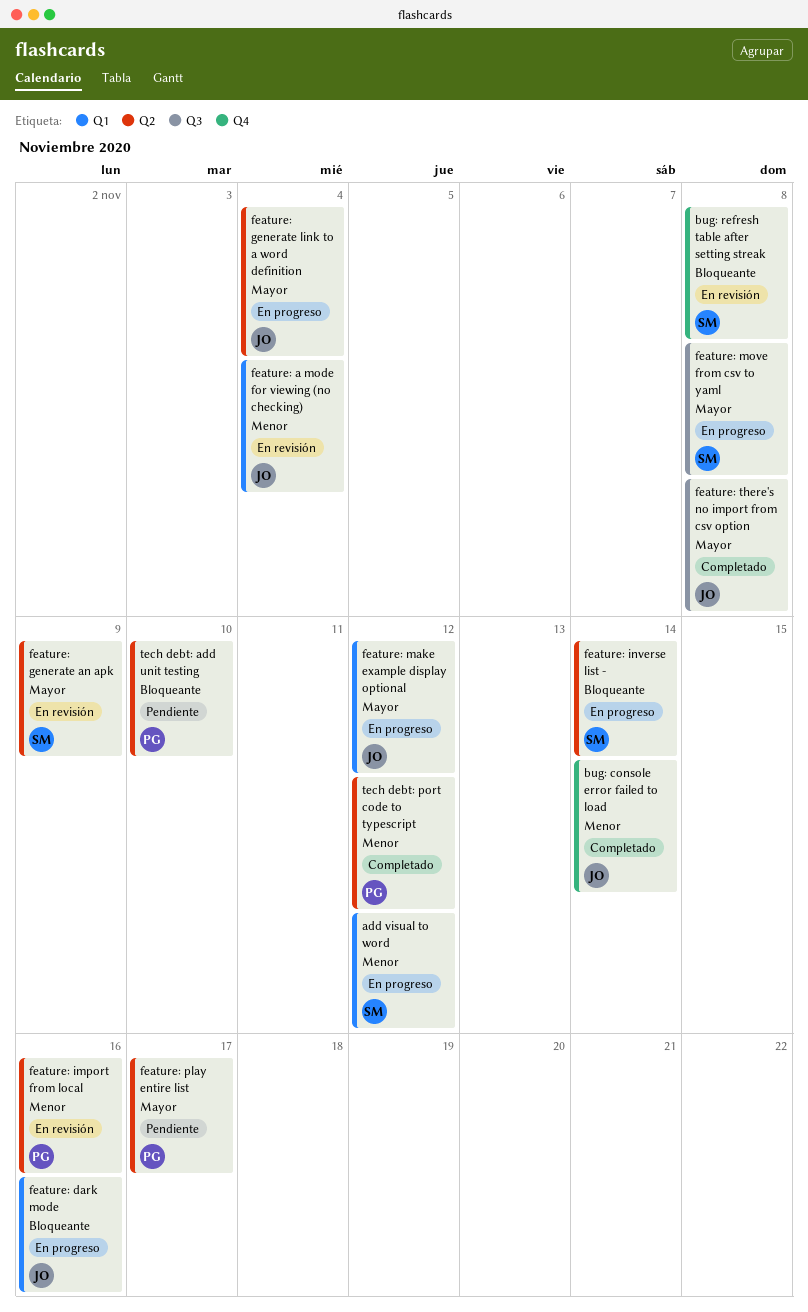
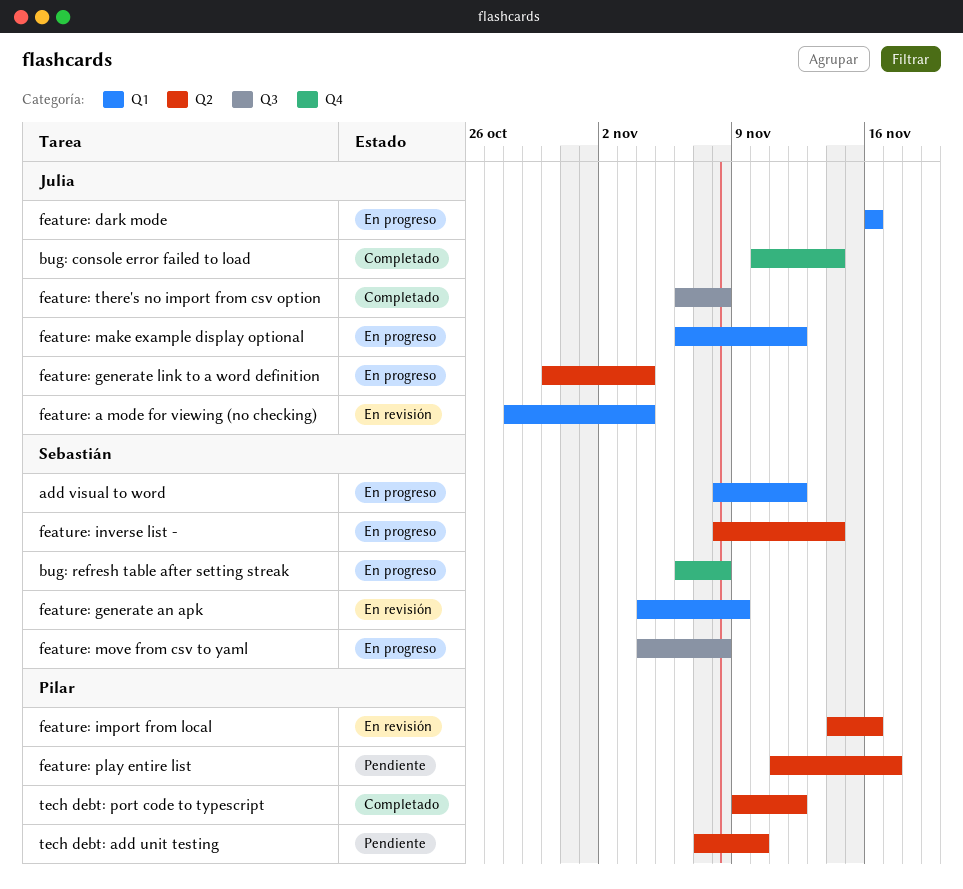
bug: refresh table after setting streak, status: En revisión -> En progreso
feature: generate an apk, label: Q2 -> Q1

